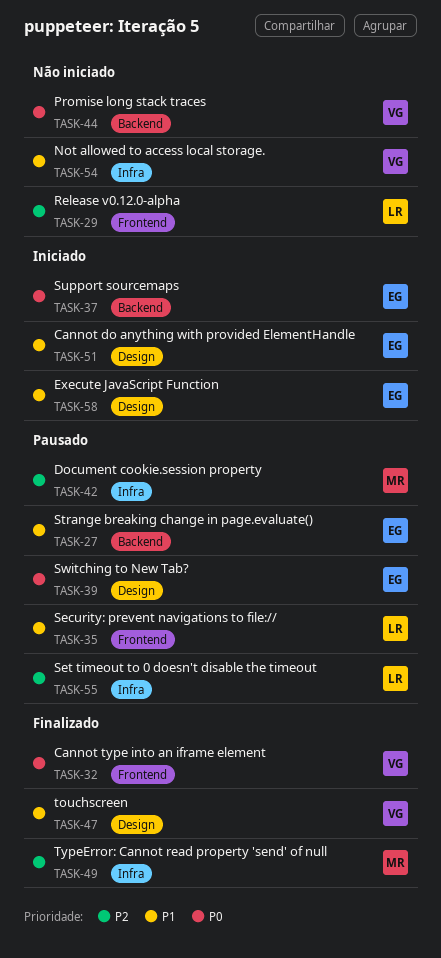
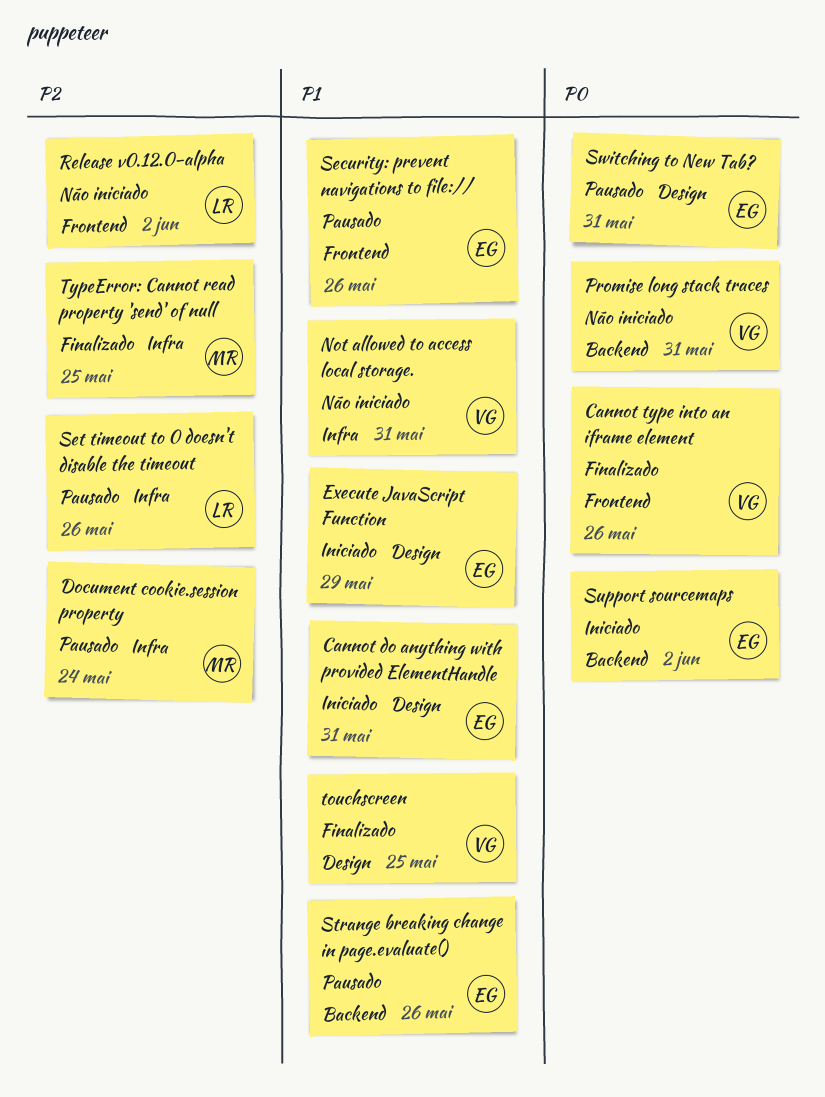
Security: prevent navigations to file://, owner: LR -> EG

